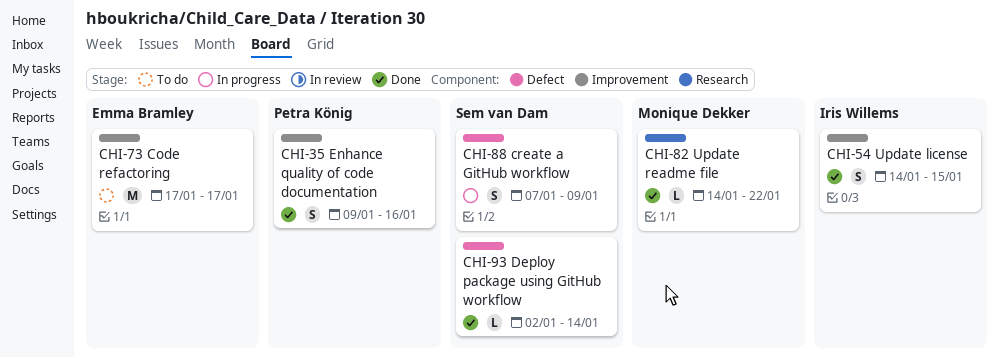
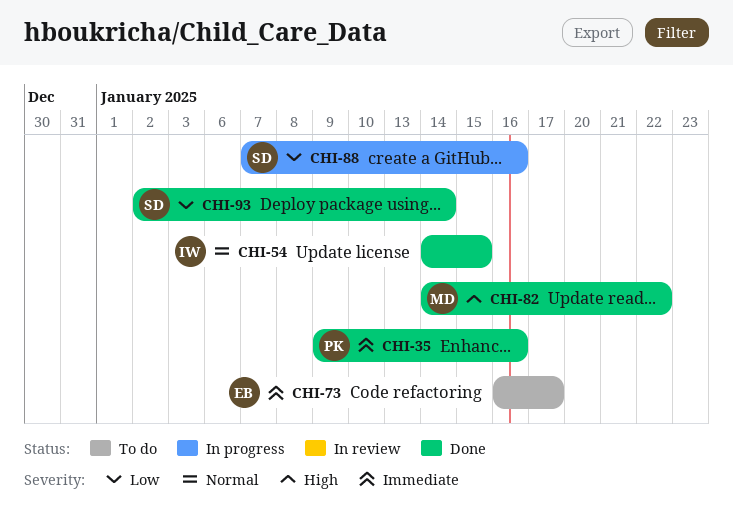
CHI-73, start: Jan 17 -> Jan 16
CHI-88, due: Jan 9 -> Jan 16

